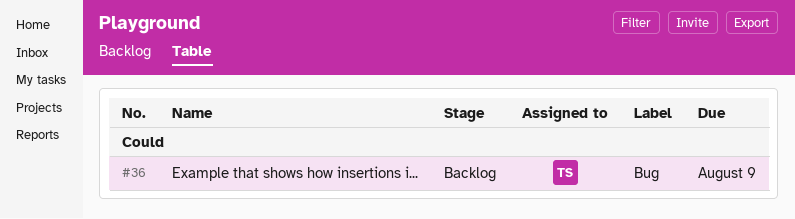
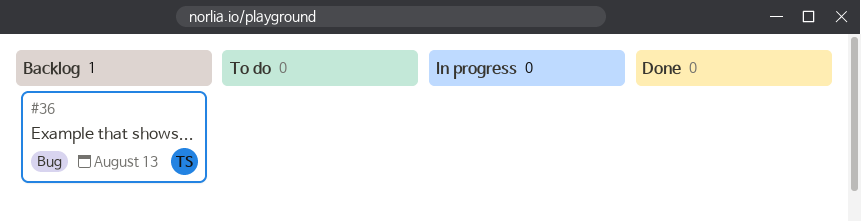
#36, due: Aug 9 -> Aug 13

